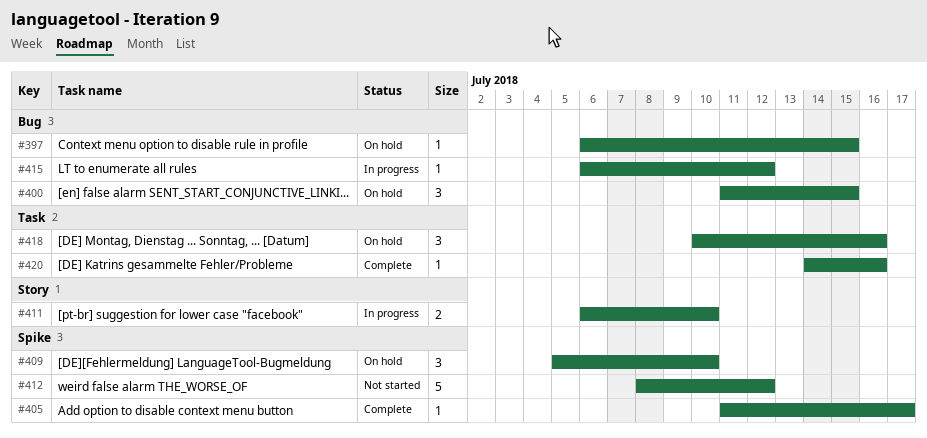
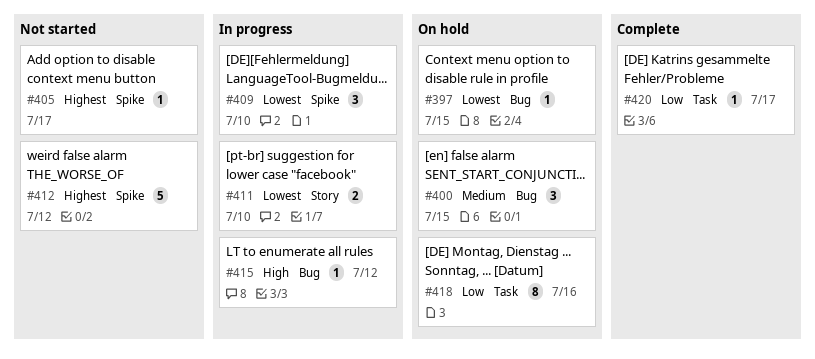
#405, status: Complete -> Not started
#409, status: On hold -> In progress
#418, estimate: 3 -> 8
#420, due: Jul 16 -> Jul 17

